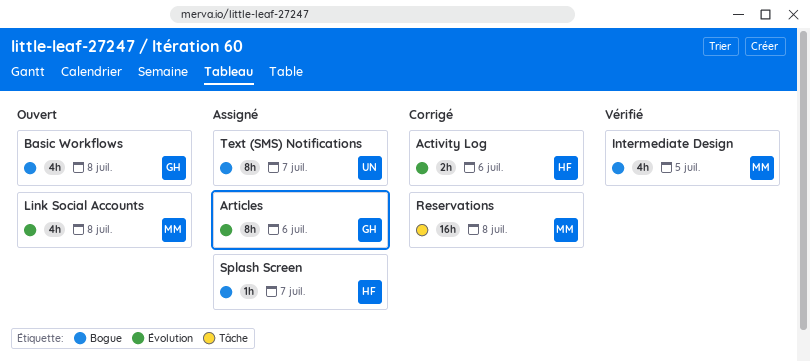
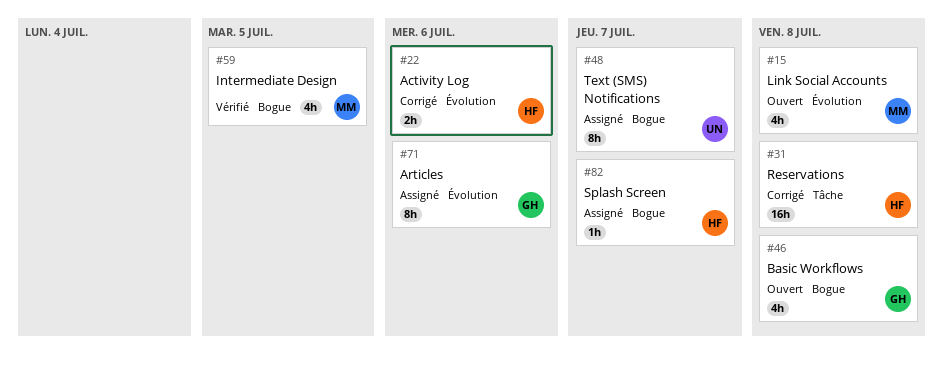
Reservations, owner: MM -> HF

